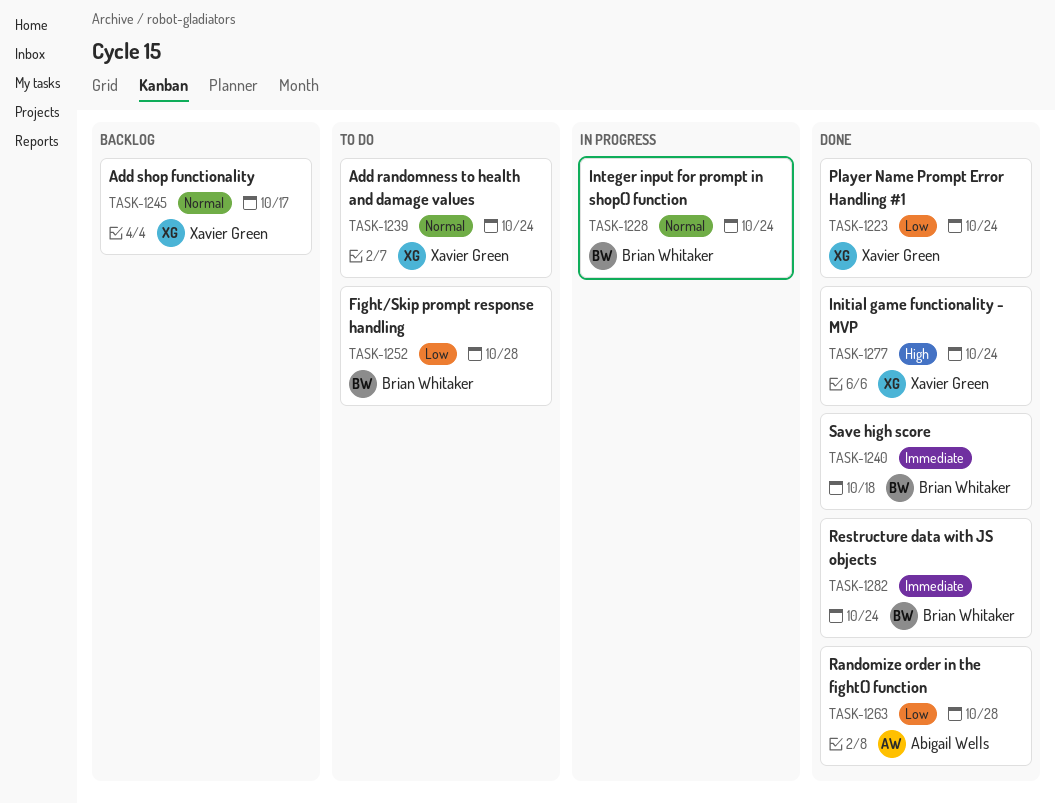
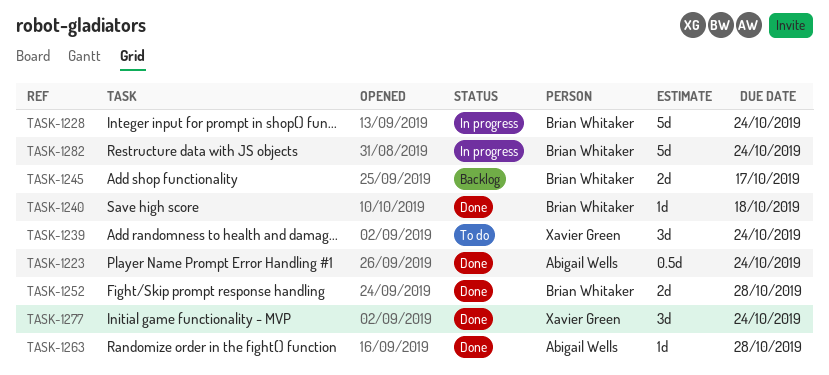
TASK-1223, owner: Xavier Green -> Abigail Wells
TASK-1245, owner: Xavier Green -> Brian Whitaker
TASK-1252, status: To do -> Done
TASK-1282, status: Done -> In progress

